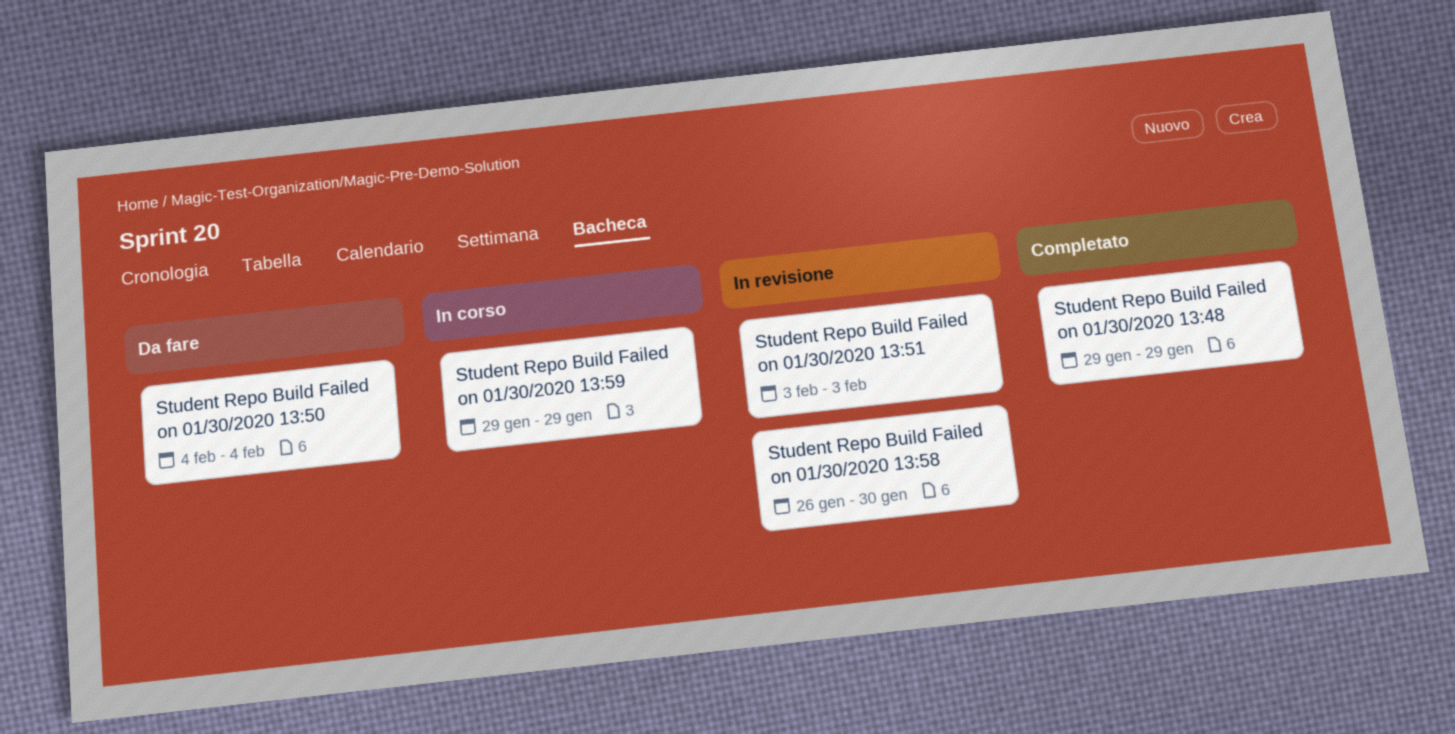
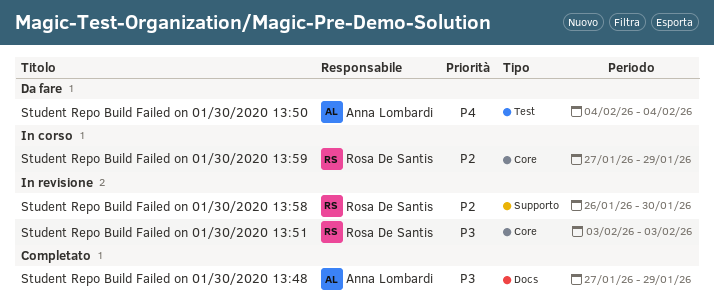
Student Repo Build Failed on 01/30/2020 13:48, start: Jan 29 -> Jan 27
Student Repo Build Failed on 01/30/2020 13:59, start: Jan 29 -> Jan 27

